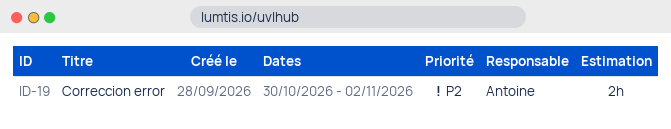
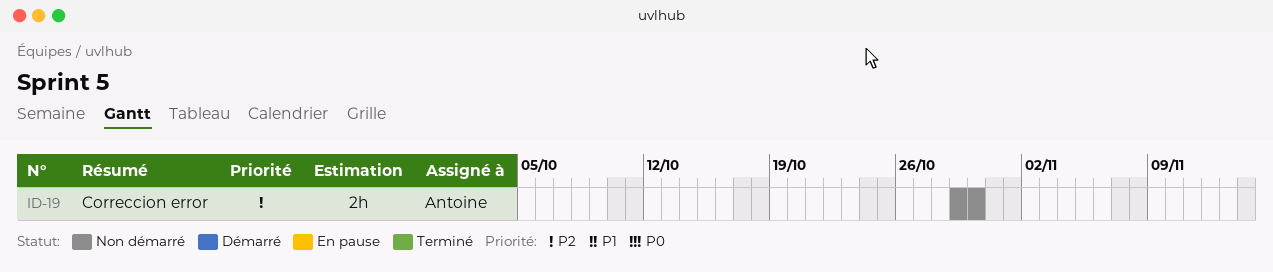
ID-19, start: Oct 30 -> Oct 29
ID-19, due: Nov 2 -> Oct 30

